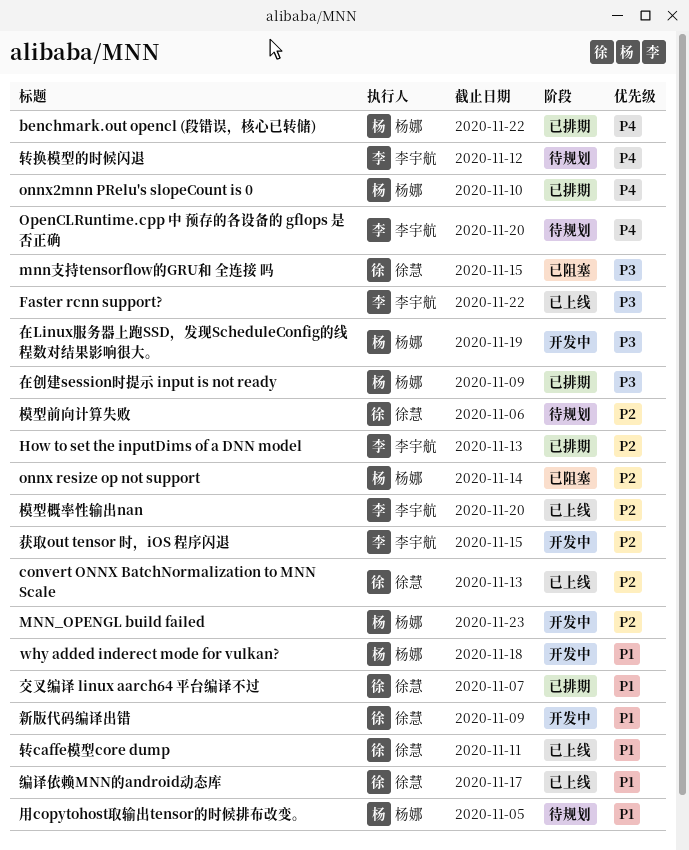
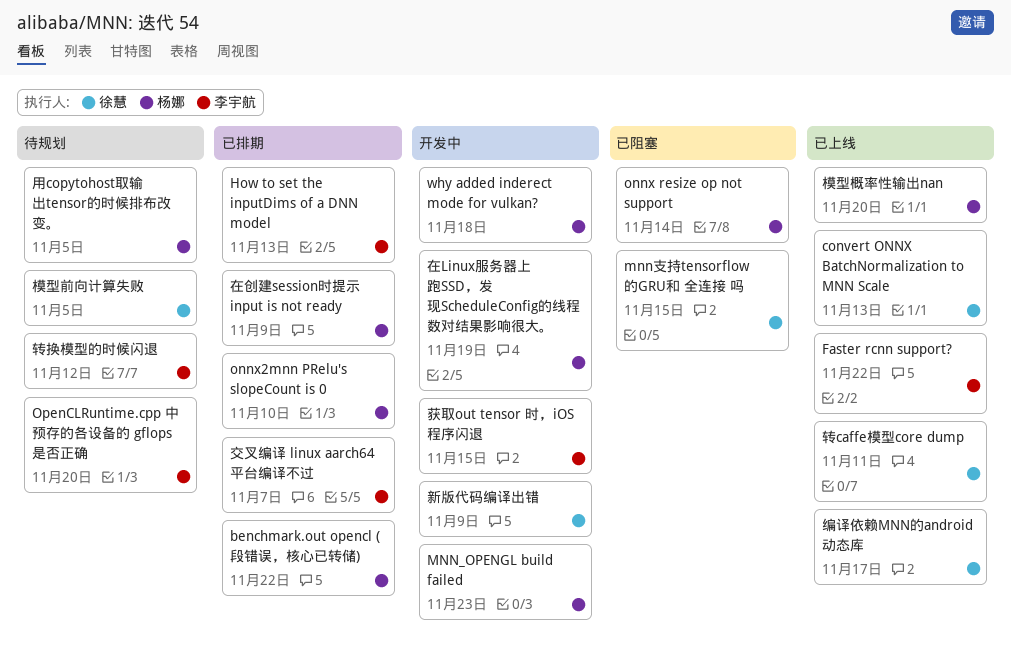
交叉编译 linux aarch64 平台编译不过, owner: 徐慧 -> 李宇航
模型前向计算失败, due: Nov 6 -> Nov 5
模型概率性输出nan, owner: 李宇航 -> 杨娜

